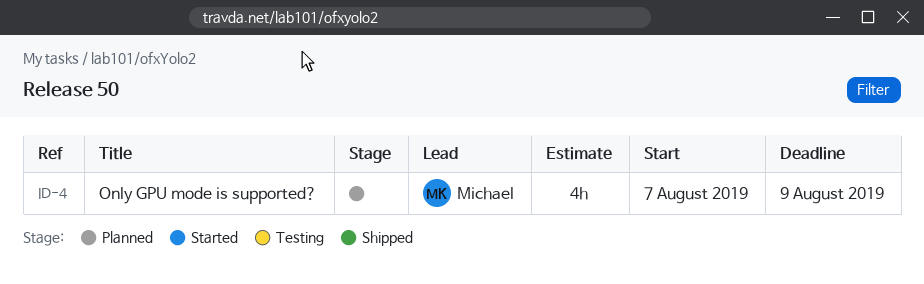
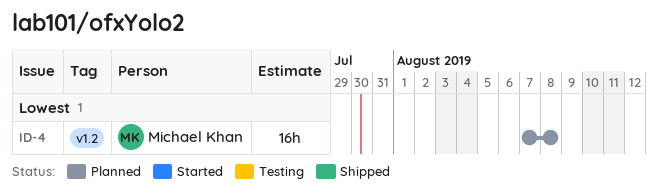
ID-4, estimate: 4h -> 16h
ID-4, due: Aug 9 -> Aug 8

